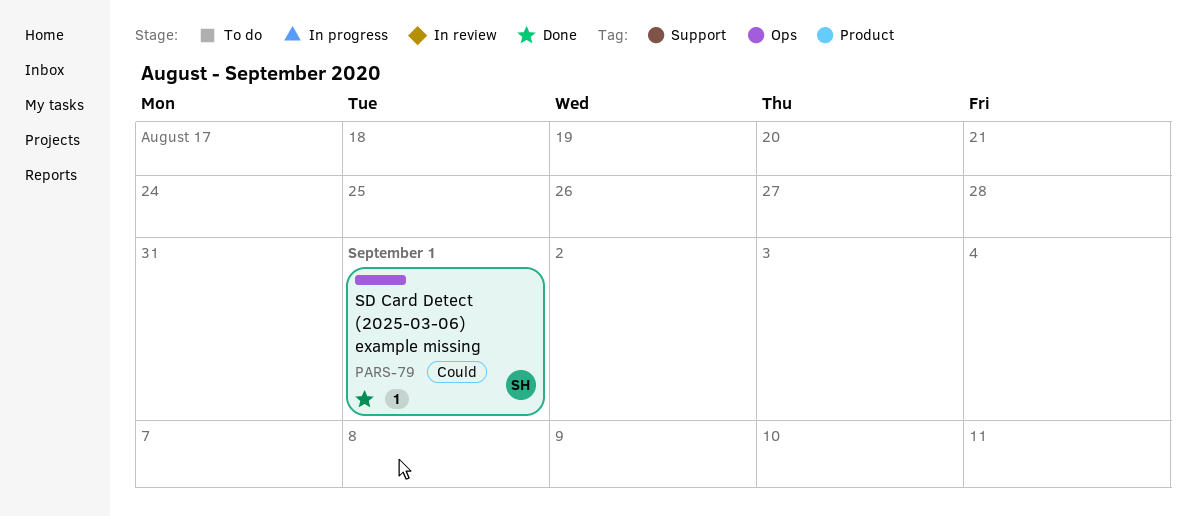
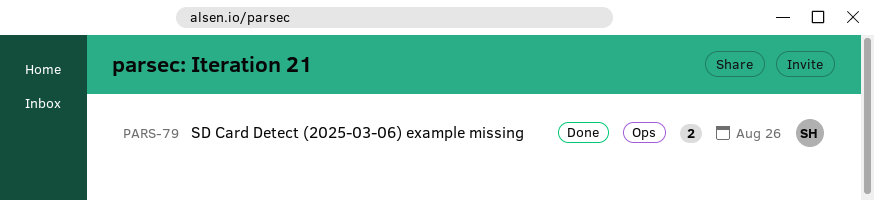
PARS-79, estimate: 1 -> 2
PARS-79, due: Sep 1 -> Aug 26

